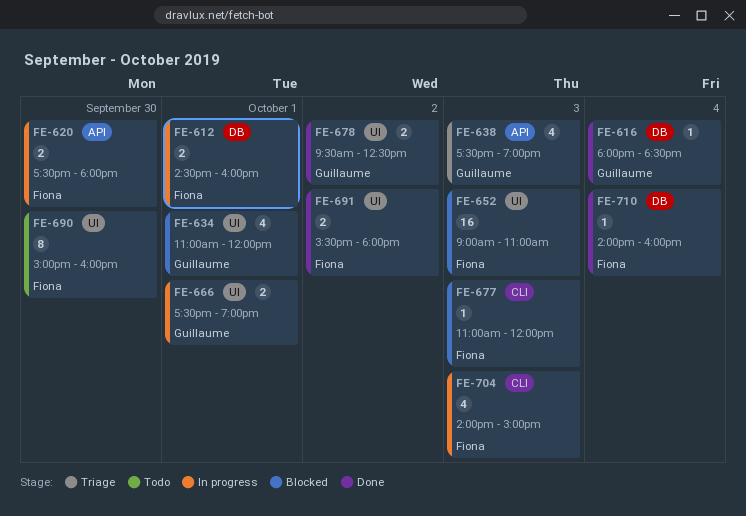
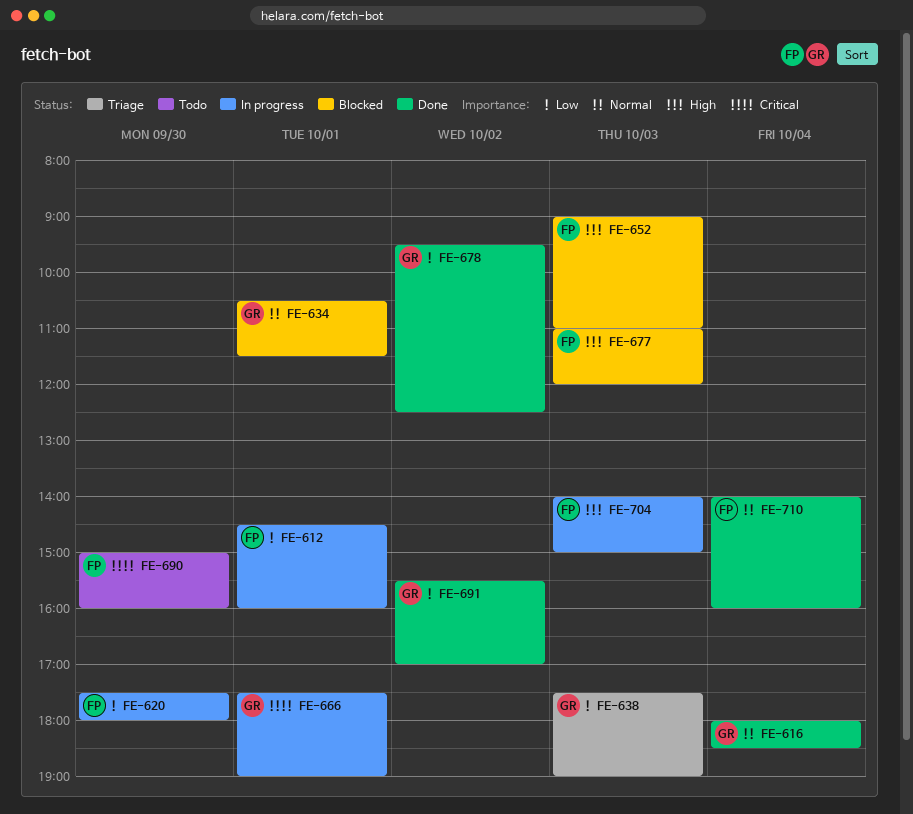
FE-634, begins: 11:00 -> 10:30
FE-634, ends: 12:00 -> 11:30
FE-691, owner: Fiona -> Guillaume
FE-691, ends: 18:00 -> 17:00

